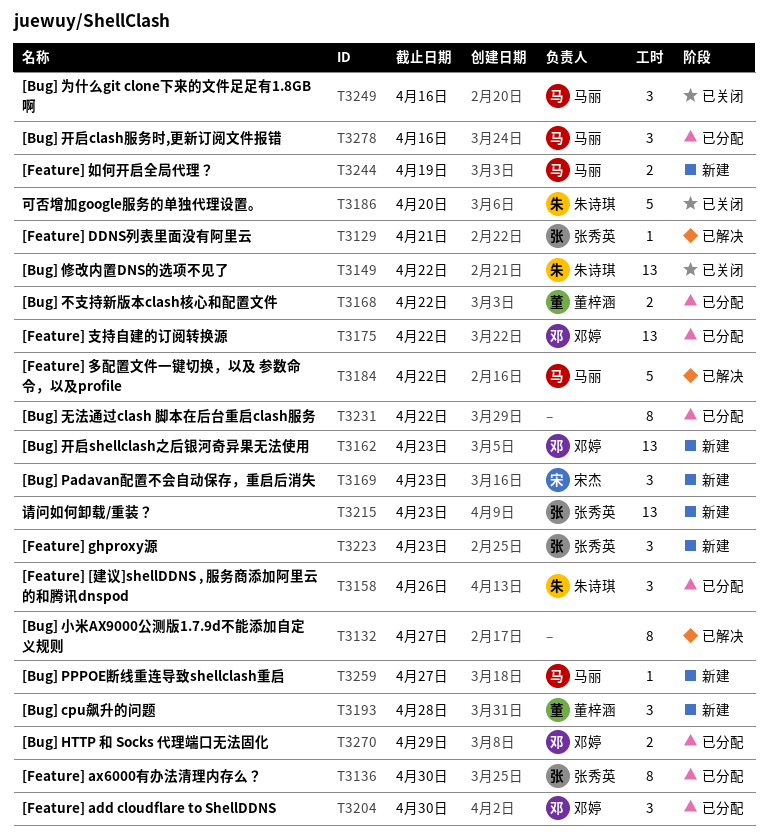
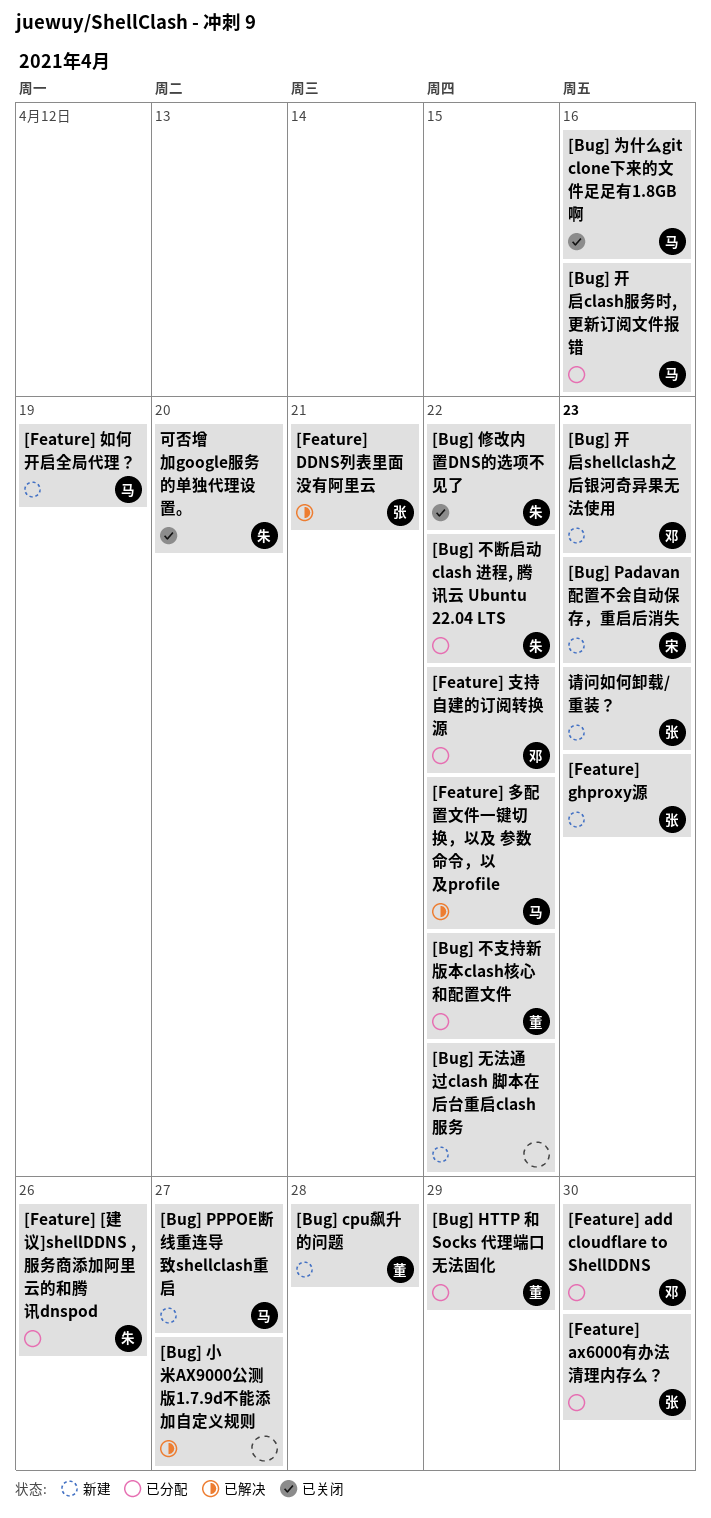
[Bug] HTTP 和 Socks 代理端口无法固化, owner: 邓婷 -> 董梓涵
[Bug] 不断启动 clash 进程, 腾讯云 Ubuntu 22.04 LTS: none -> present
[Bug] 无法通过clash 脚本在后台重启clash服务, status: 已分配 -> 新建

